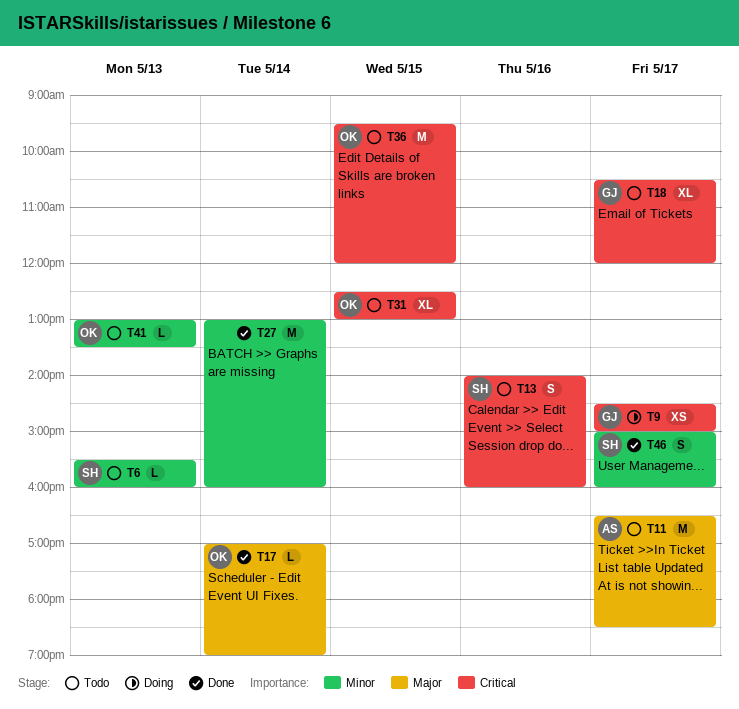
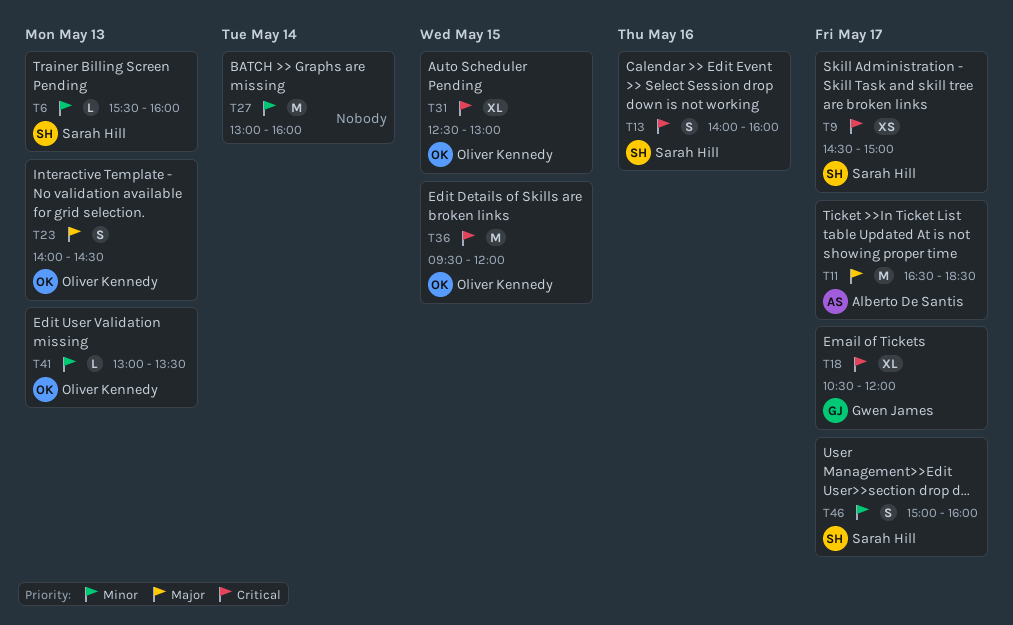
T9, owner: Gwen James -> Sarah Hill
T17: present -> none
T23: none -> present

